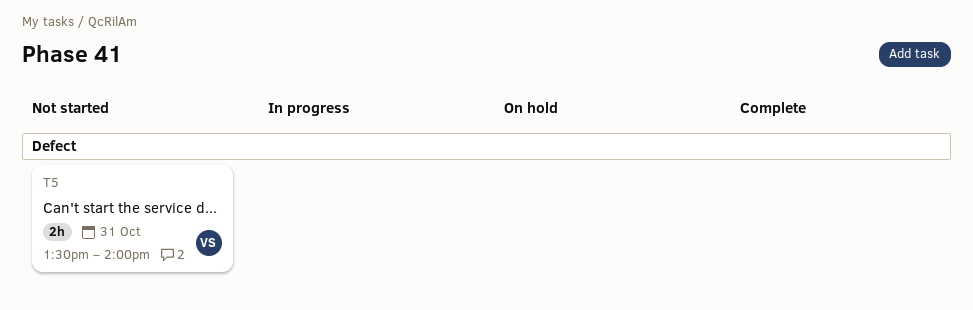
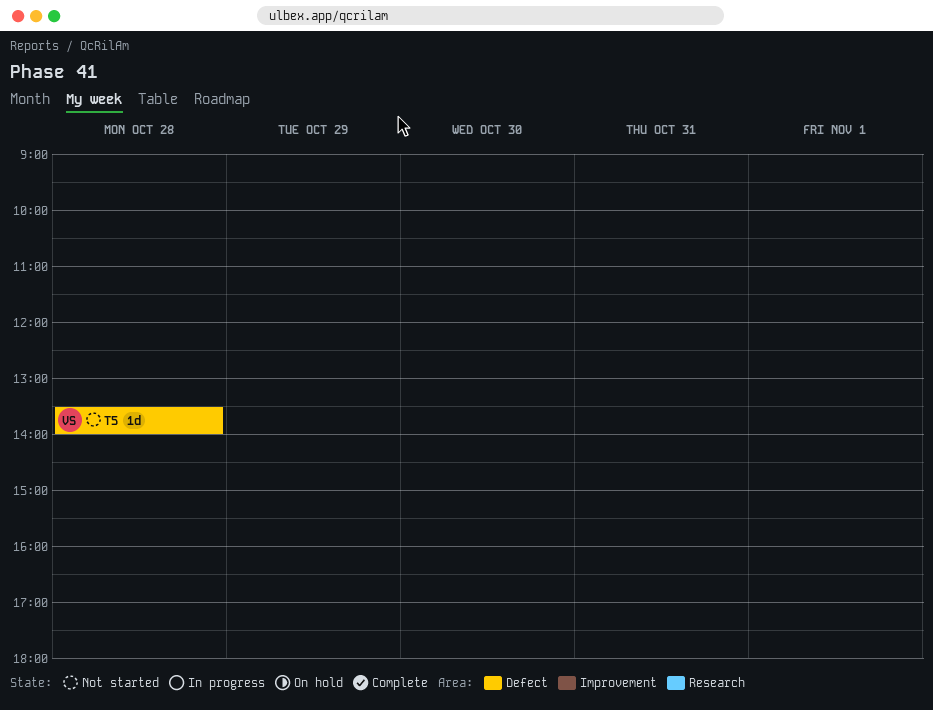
T5, estimate: 2h -> 1d
T5, day: Oct 31 -> Oct 28

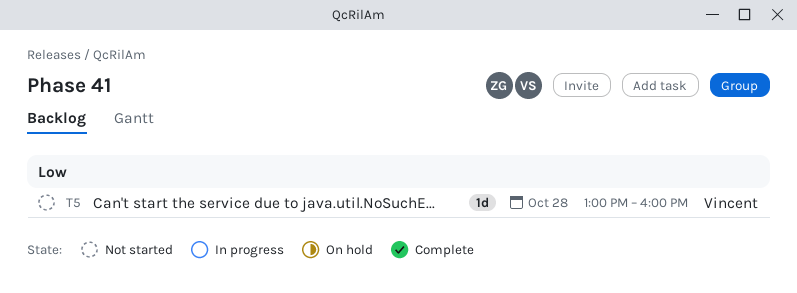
T5, begins: 13:30 -> 13:00
T5, ends: 14:00 -> 16:00

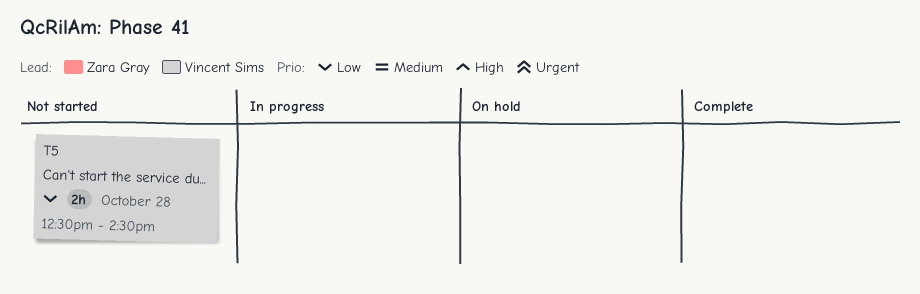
T5, estimate: 1d -> 2h
T5, begins: 13:00 -> 12:30
T5, ends: 16:00 -> 14:30

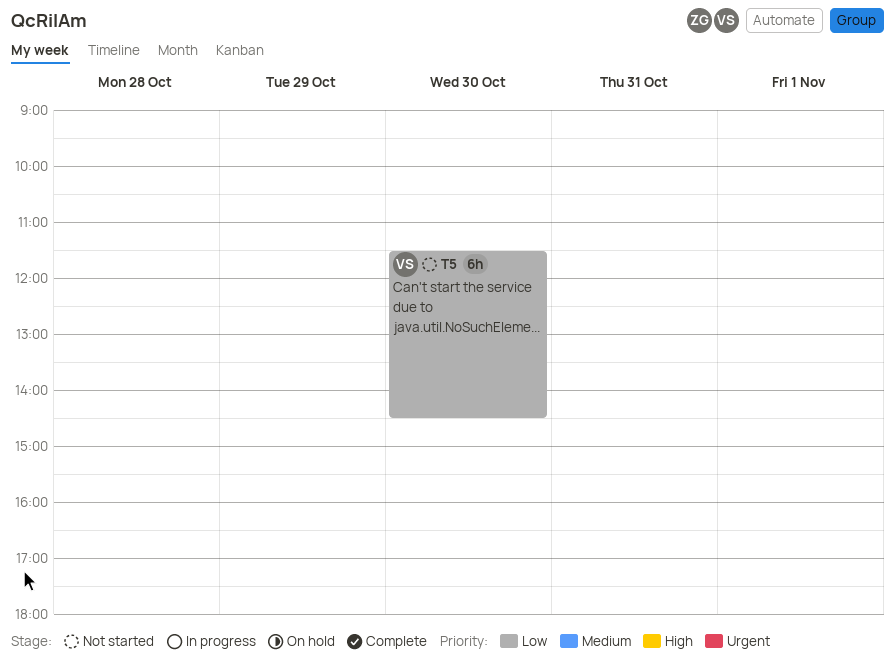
T5, estimate: 2h -> 6h
T5, day: Oct 28 -> Oct 30
T5, begins: 12:30 -> 11:30

